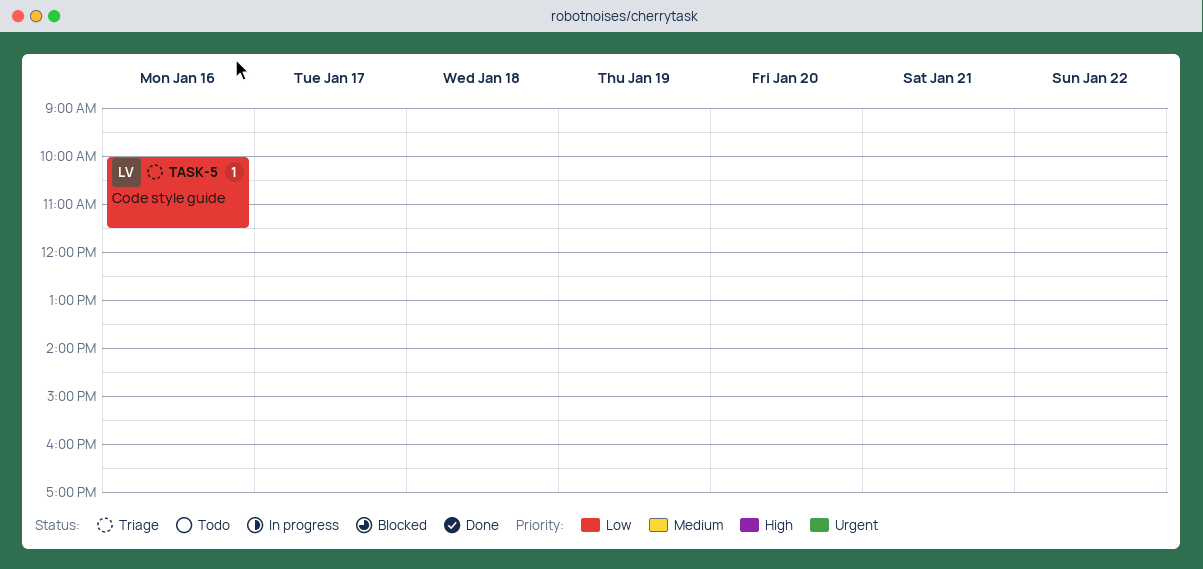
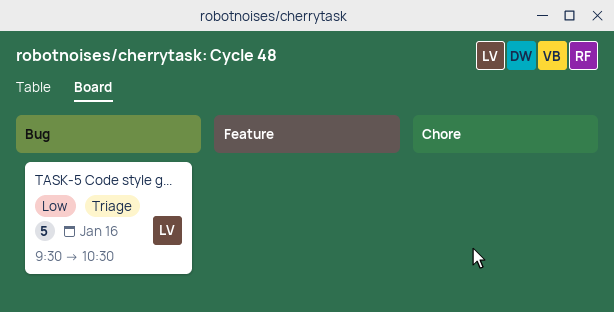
TASK-5, estimate: 1 -> 5
TASK-5, begins: 10:00 -> 09:30
TASK-5, ends: 11:30 -> 10:30

